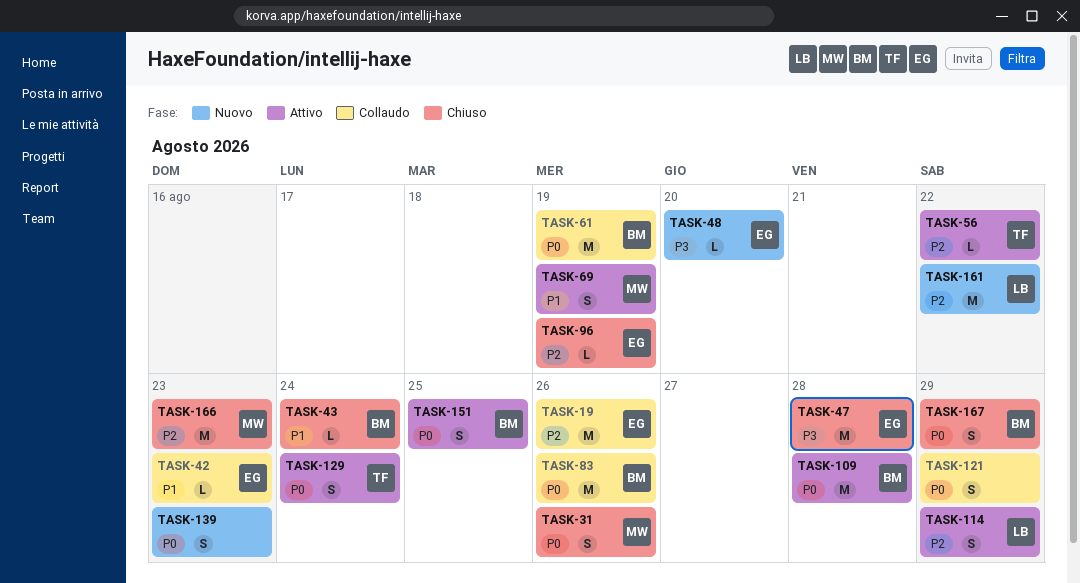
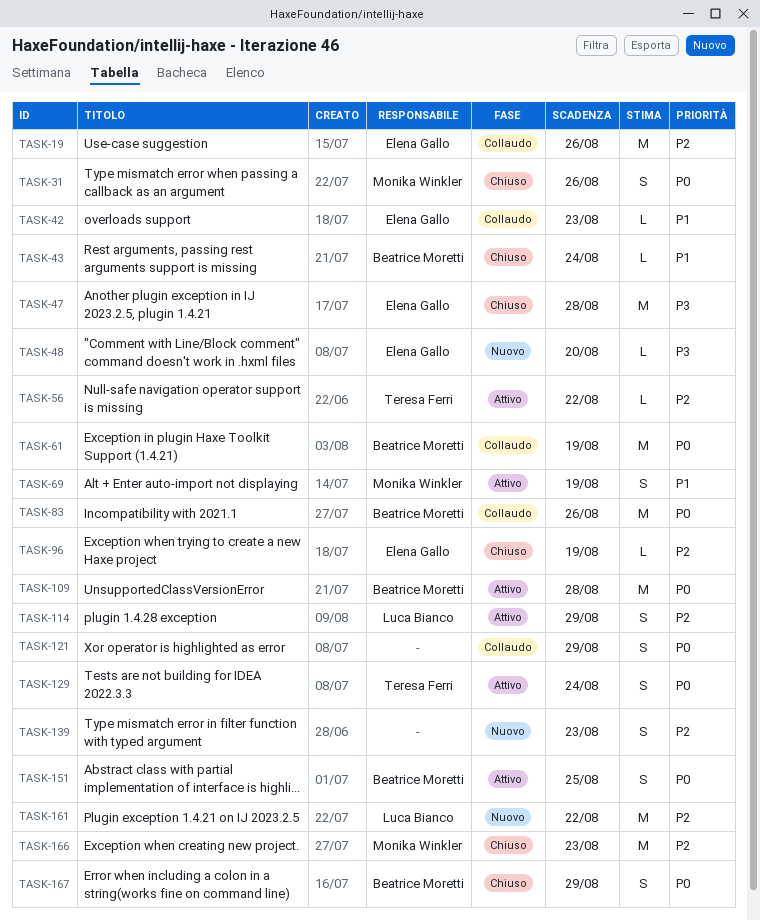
TASK-139, priority: P0 -> P2

